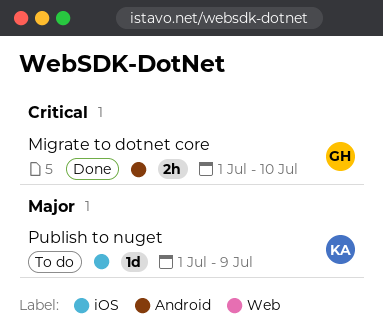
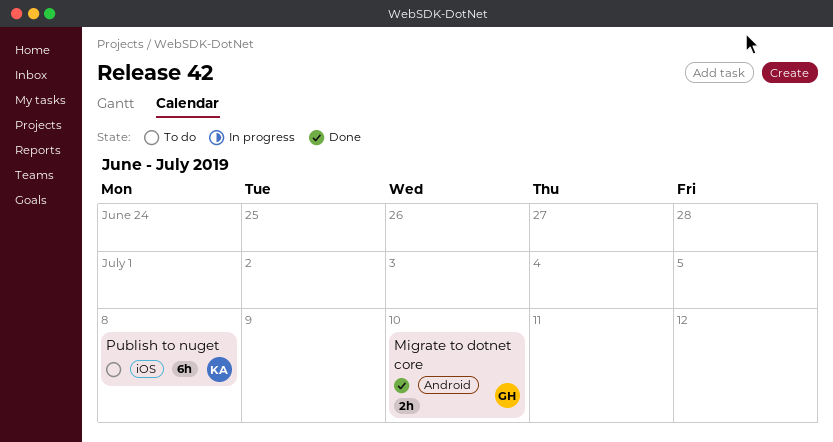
Publish to nuget, estimate: 1d -> 6h
Publish to nuget, due: Jul 9 -> Jul 8

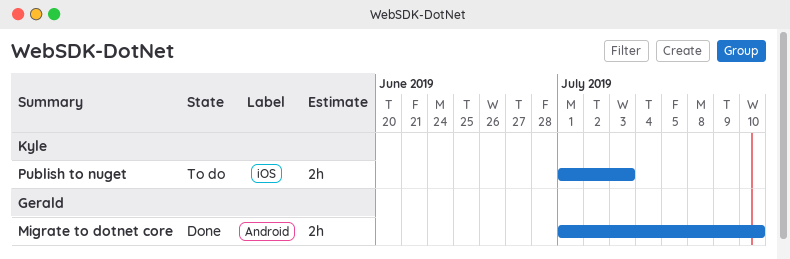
Publish to nuget, estimate: 6h -> 2h
Publish to nuget, due: Jul 8 -> Jul 3

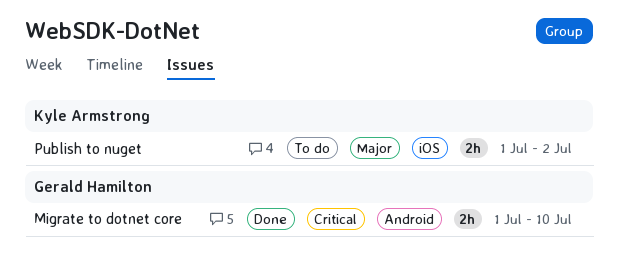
Publish to nuget, due: Jul 3 -> Jul 2

